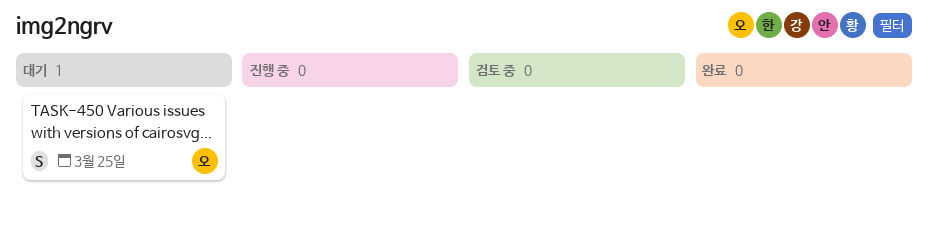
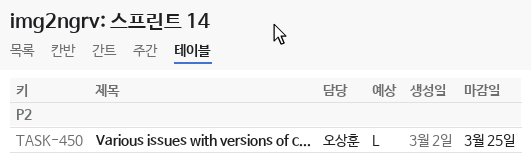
TASK-450, estimate: S -> L

